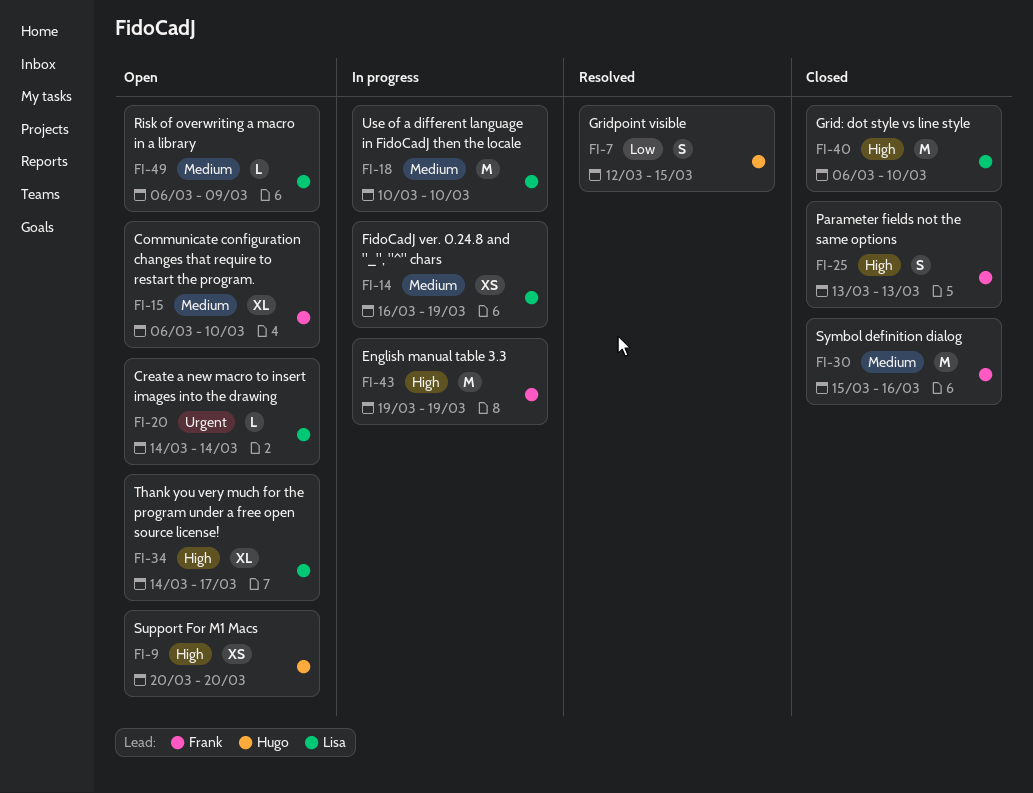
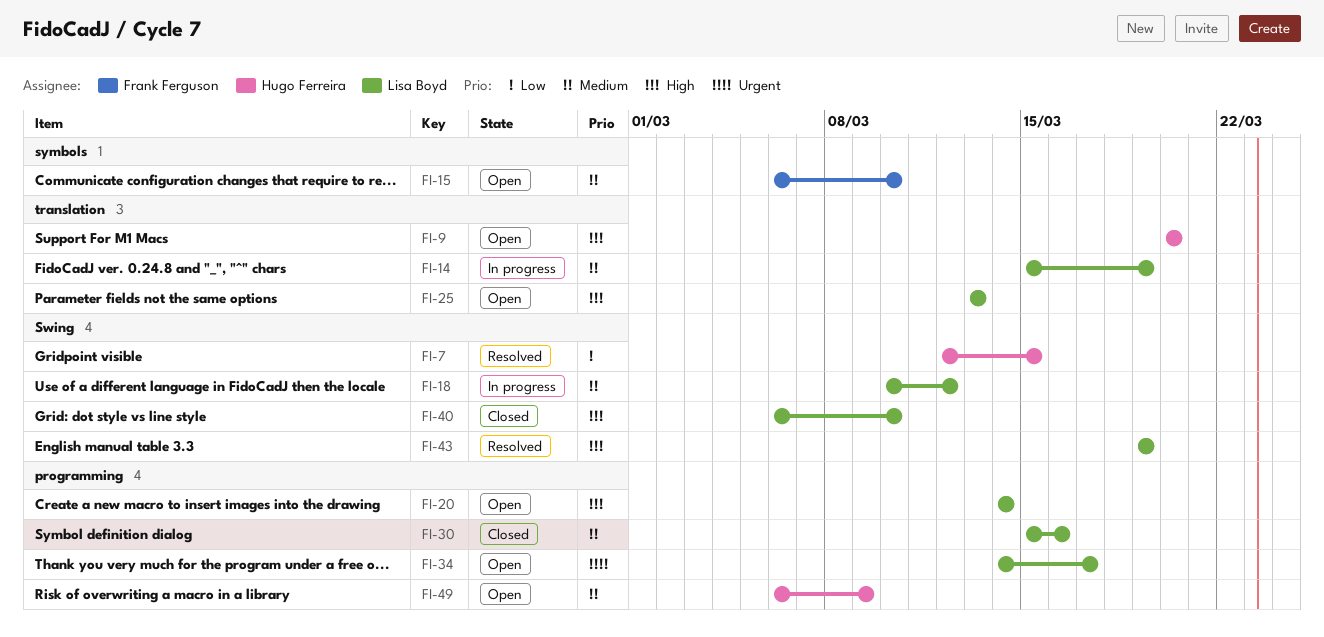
FI-14, start: Mar 16 -> Mar 15
FI-18, due: Mar 10 -> Mar 12
FI-20, priority: Urgent -> High
FI-25, status: Closed -> Open
FI-25, owner: Frank Ferguson -> Lisa Boyd
FI-30, owner: Frank Ferguson -> Lisa Boyd
FI-34, priority: High -> Urgent
FI-43, status: In progress -> Resolved
FI-43, owner: Frank Ferguson -> Lisa Boyd
FI-49, owner: Lisa Boyd -> Hugo Ferreira

